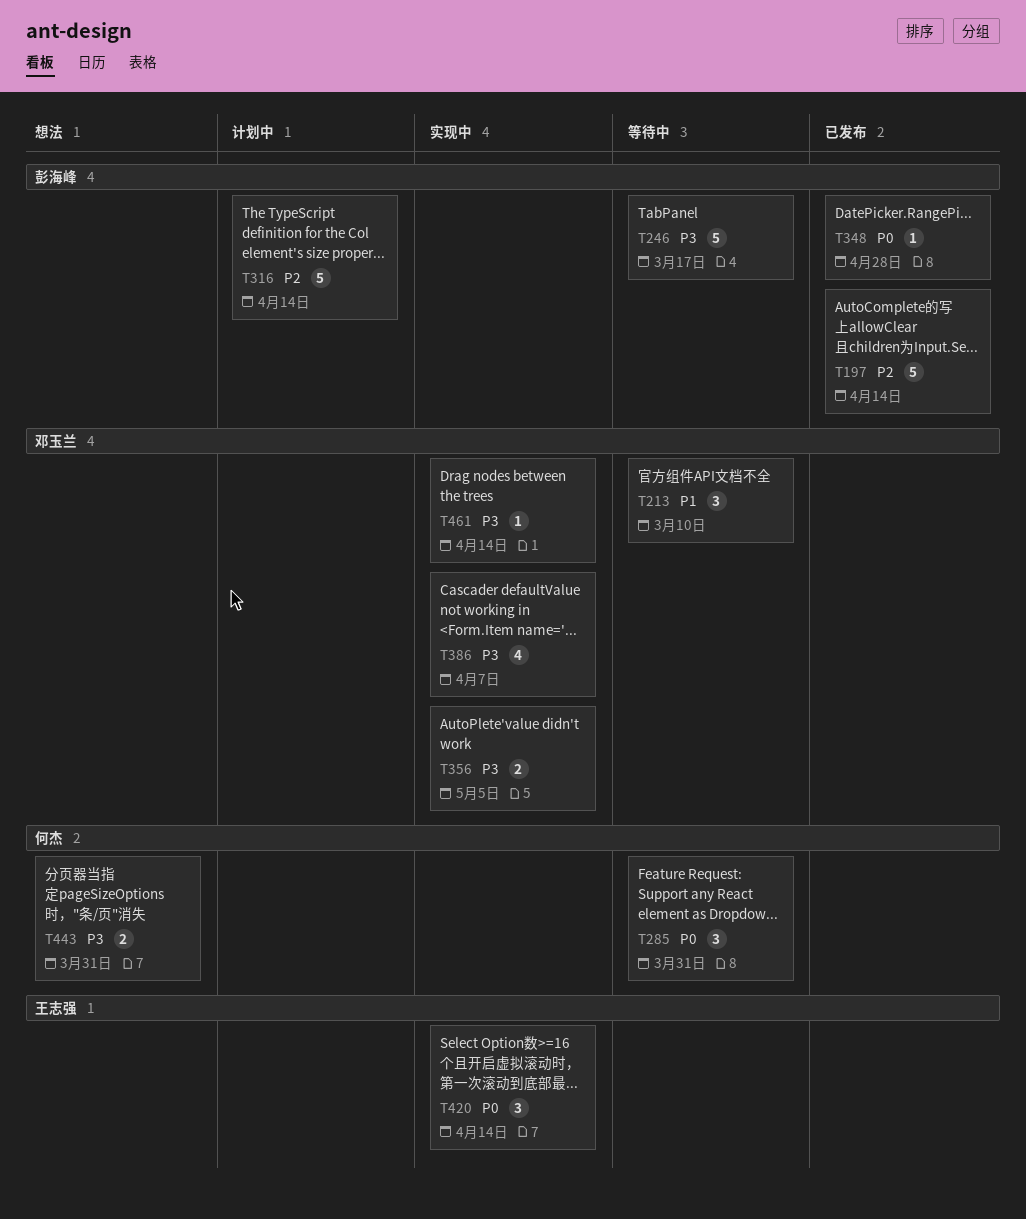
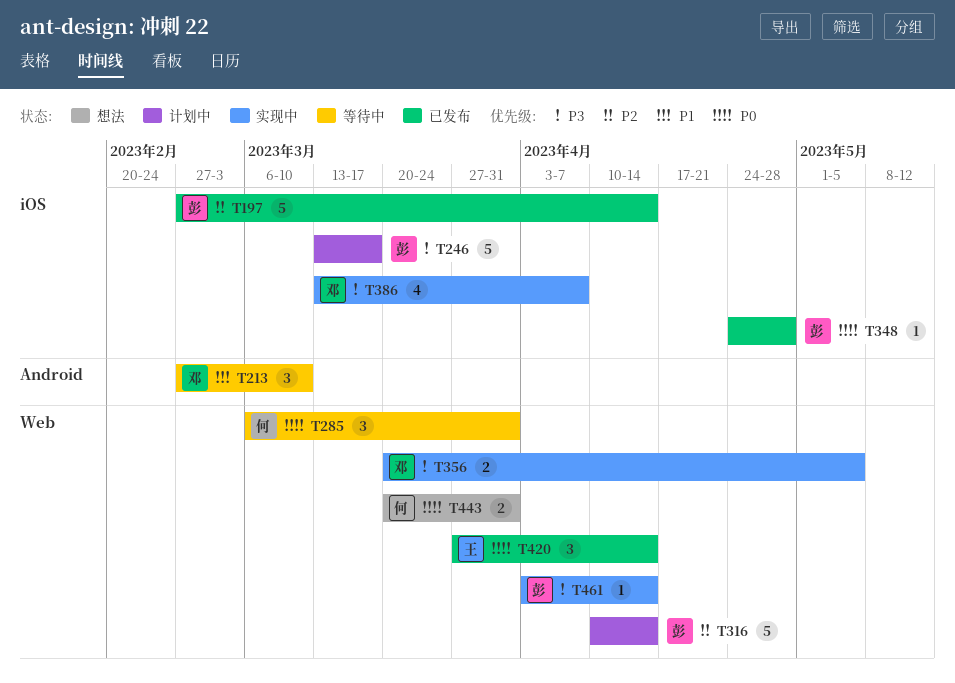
T246, status: 等待中 -> 计划中
T420, status: 实现中 -> 已发布
T443, priority: P3 -> P0
T461, owner: 邓玉兰 -> 彭海峰

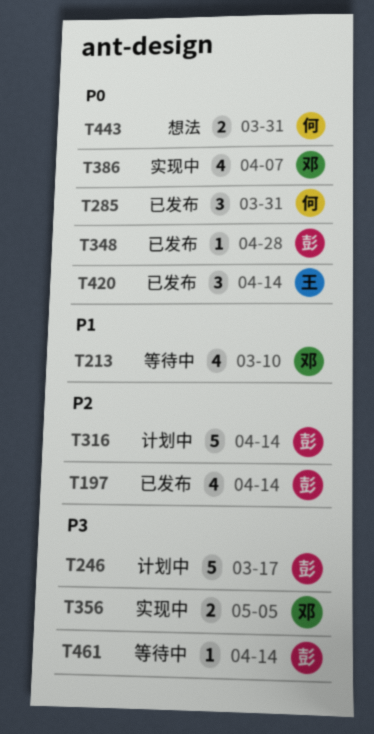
T197, estimate: 5 -> 4
T213, estimate: 3 -> 4
T285, status: 等待中 -> 已发布
T386, priority: P3 -> P0
T461, status: 实现中 -> 等待中

